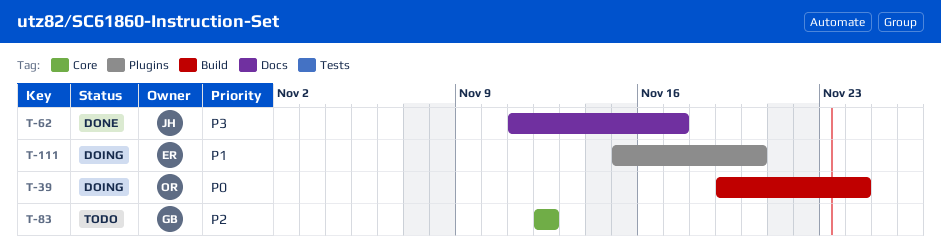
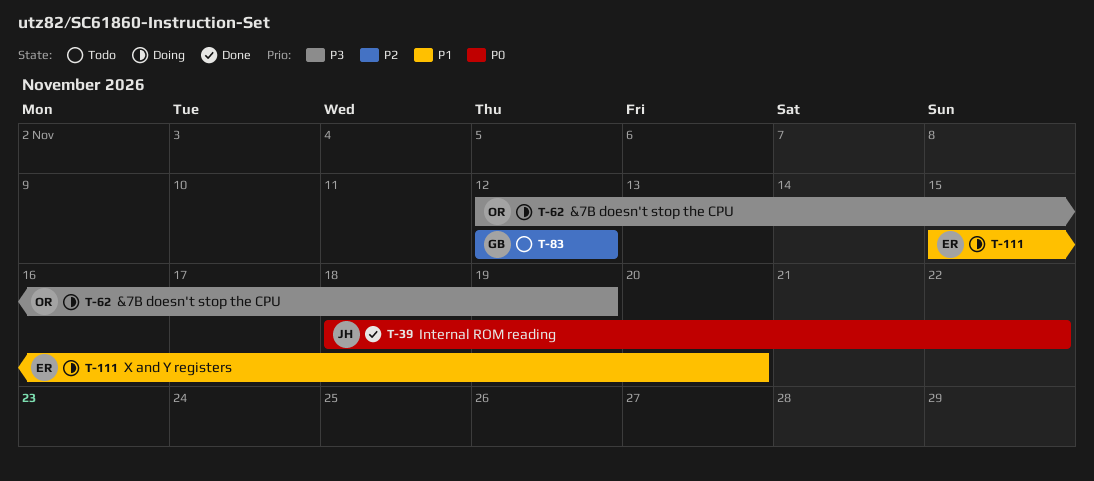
T-39, status: Doing -> Done
T-39, owner: OR -> JH
T-39, start: Nov 19 -> Nov 18
T-39, due: Nov 24 -> Nov 22
T-62, status: Done -> Doing
T-62, owner: JH -> OR
T-62, start: Nov 11 -> Nov 12
T-62, due: Nov 17 -> Nov 19

